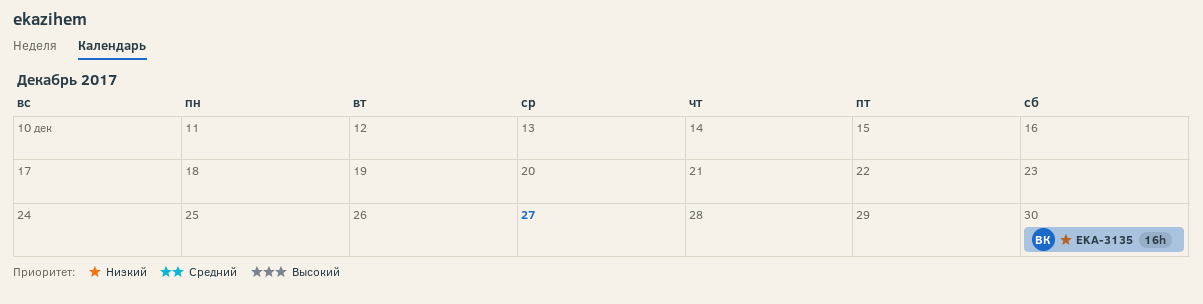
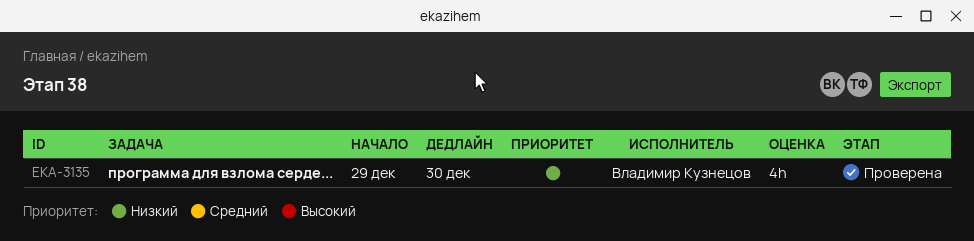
EKA-3135, estimate: 16h -> 4h
EKA-3135, start: Dec 30 -> Dec 29

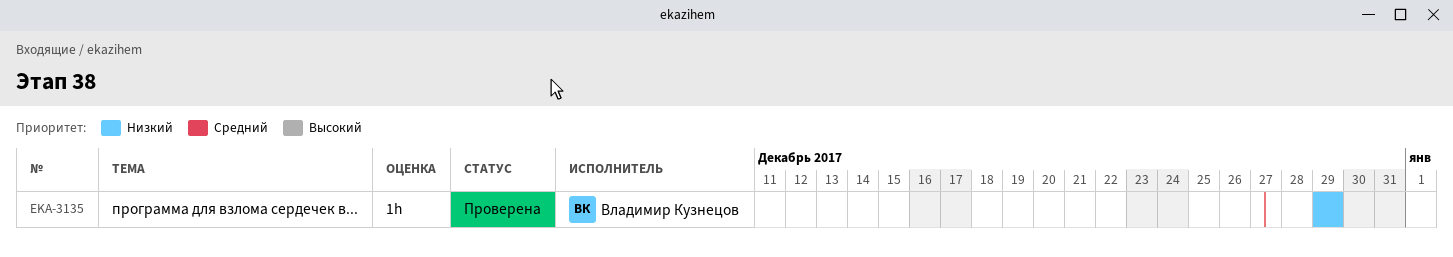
EKA-3135, estimate: 4h -> 1h
EKA-3135, due: Dec 30 -> Dec 29

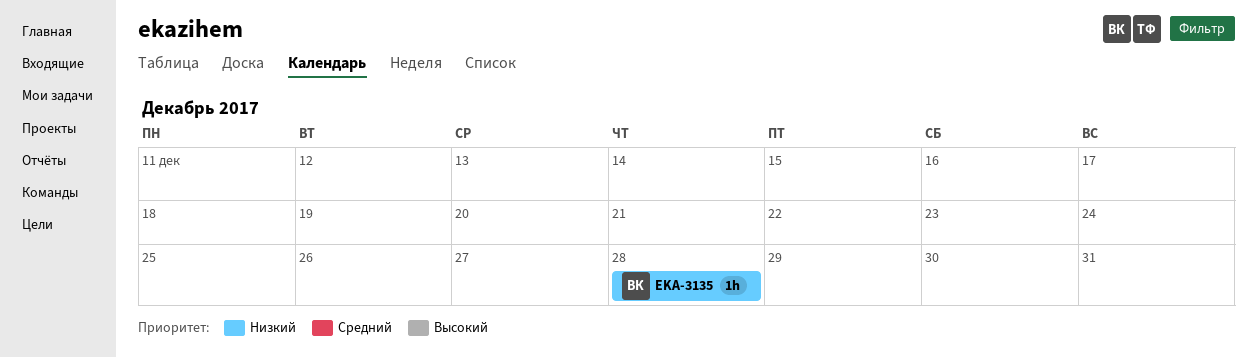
EKA-3135, start: Dec 29 -> Dec 28
EKA-3135, due: Dec 29 -> Dec 28

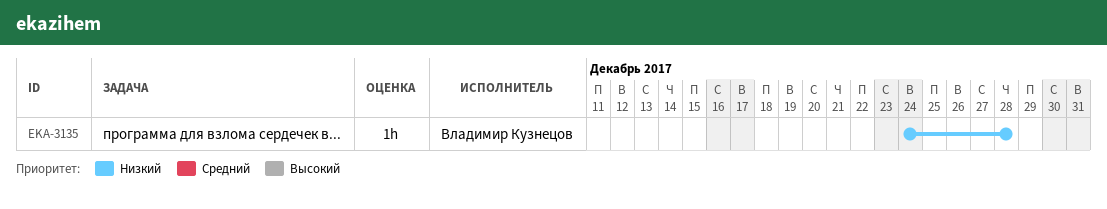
EKA-3135, start: Dec 28 -> Dec 24

